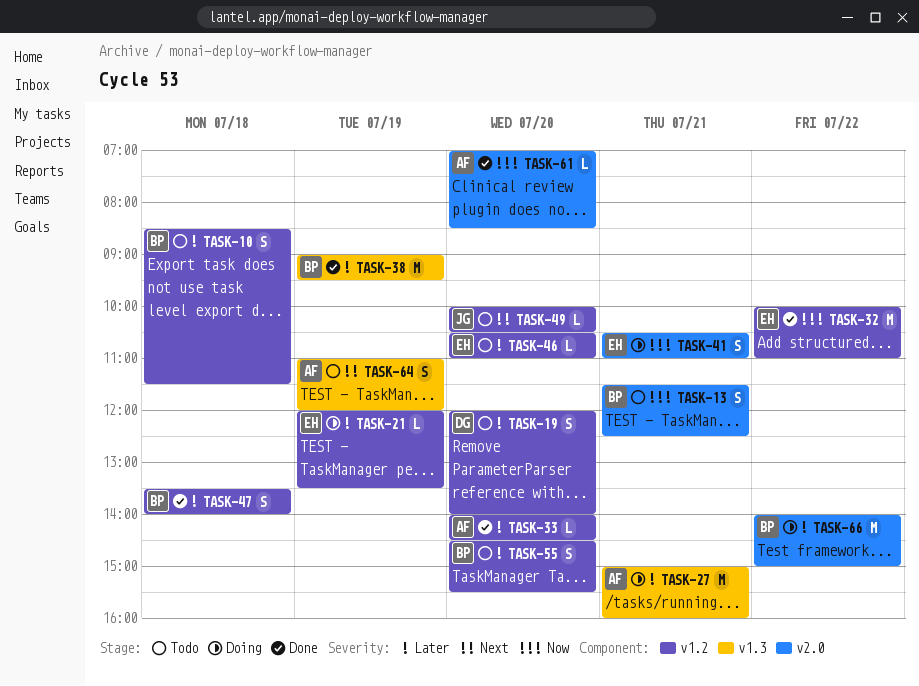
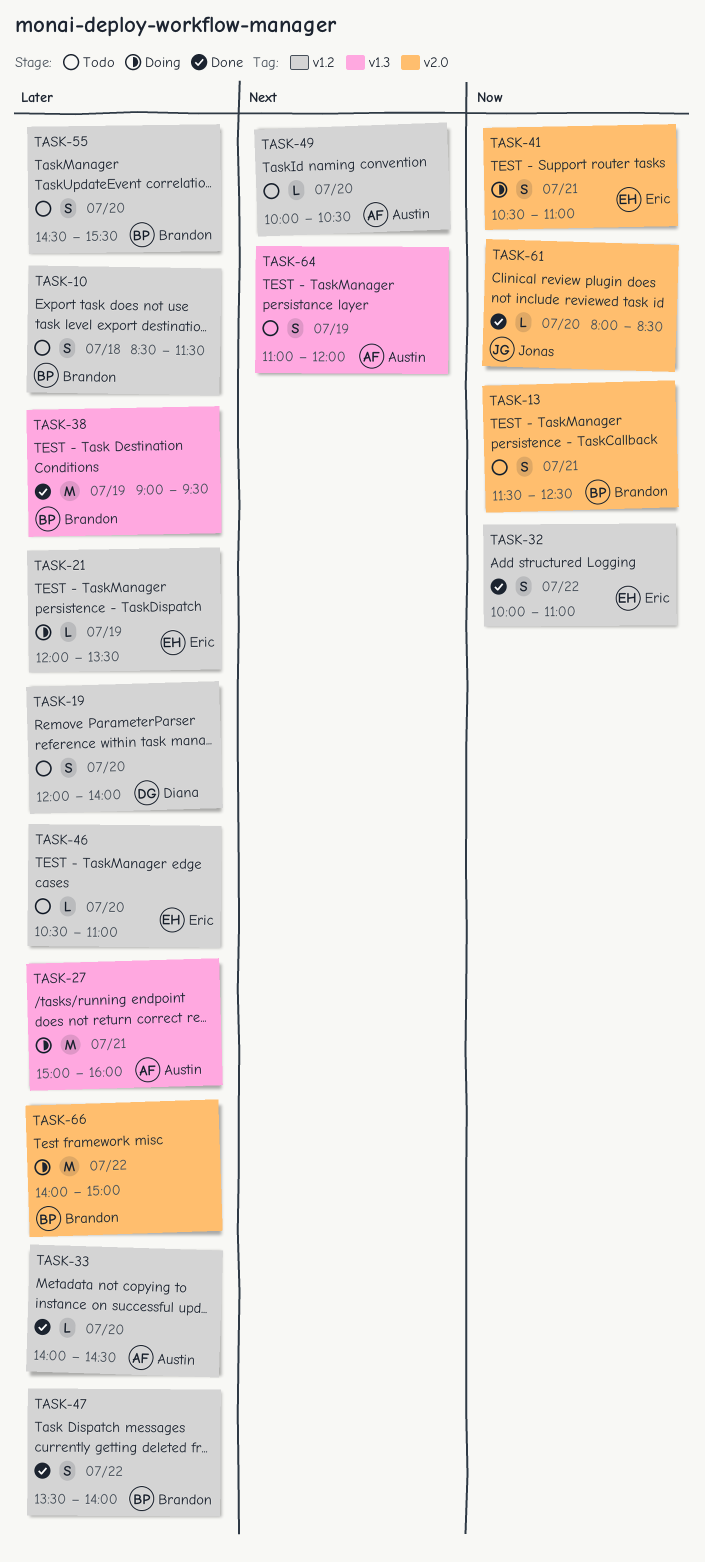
TASK-32, estimate: M -> S
TASK-47, day: Jul 18 -> Jul 22
TASK-49, owner: Jonas -> Austin
TASK-61, owner: Austin -> Jonas
TASK-61, begins: 07:00 -> 08:00

